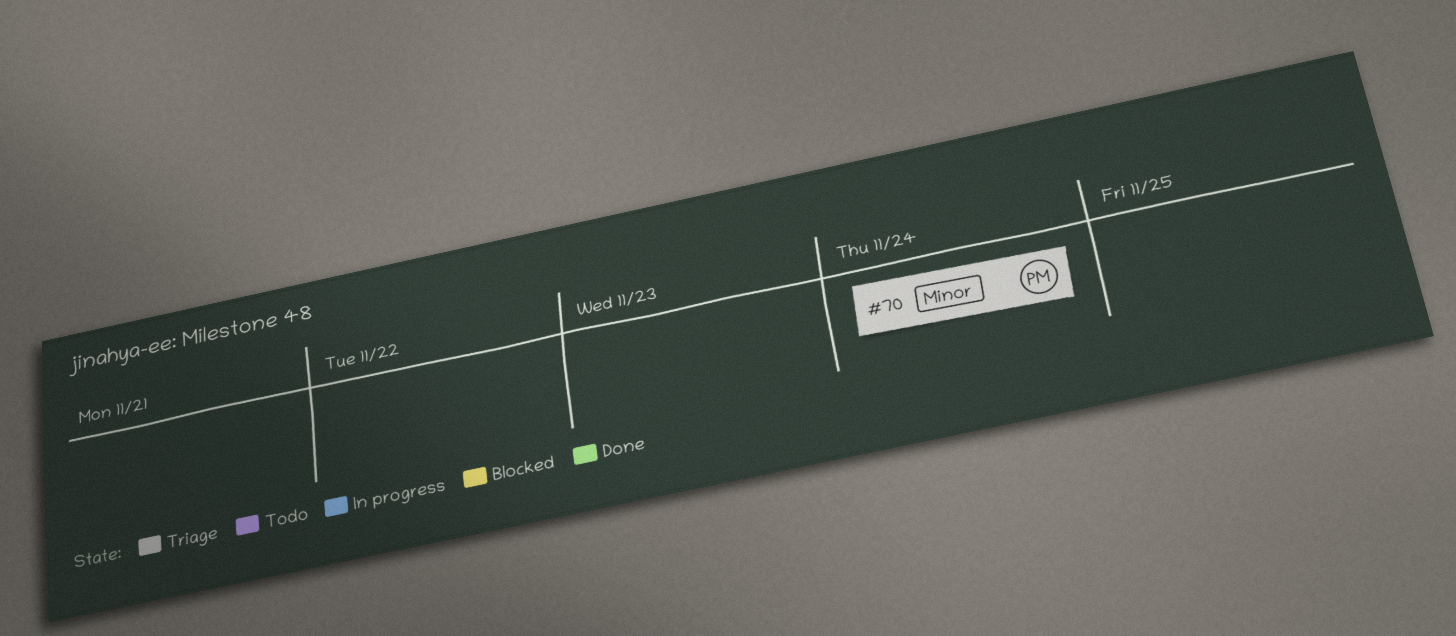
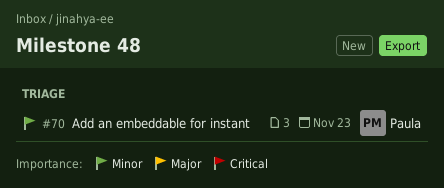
#70, due: Nov 24 -> Nov 23

